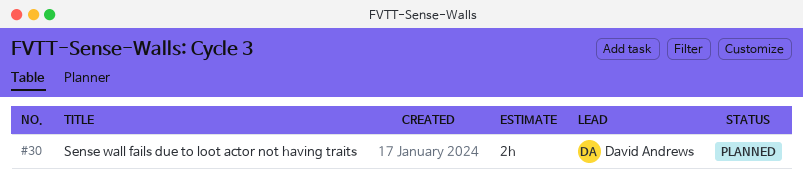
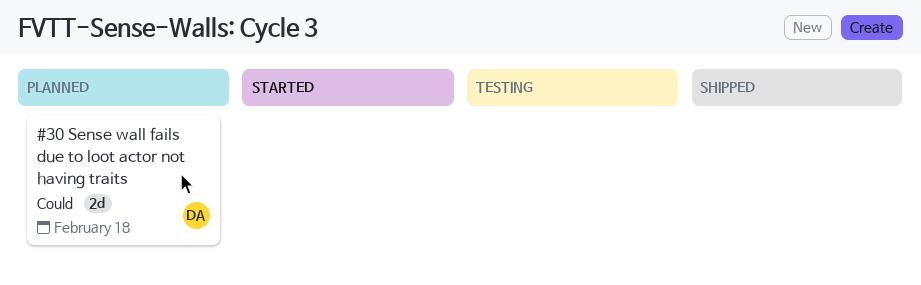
#30, estimate: 2h -> 2d

